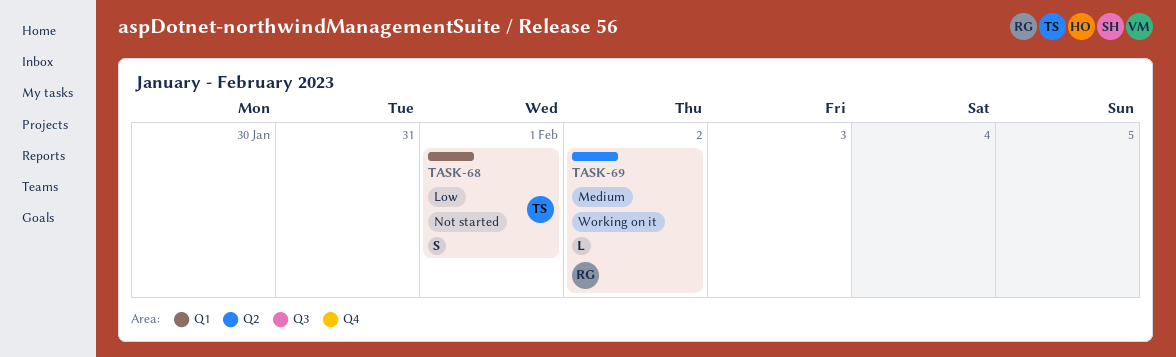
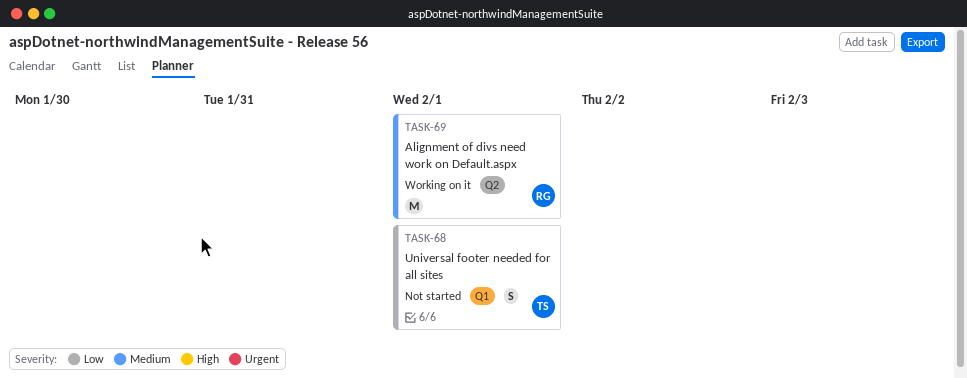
TASK-69, estimate: L -> M
TASK-69, due: Feb 2 -> Feb 1

